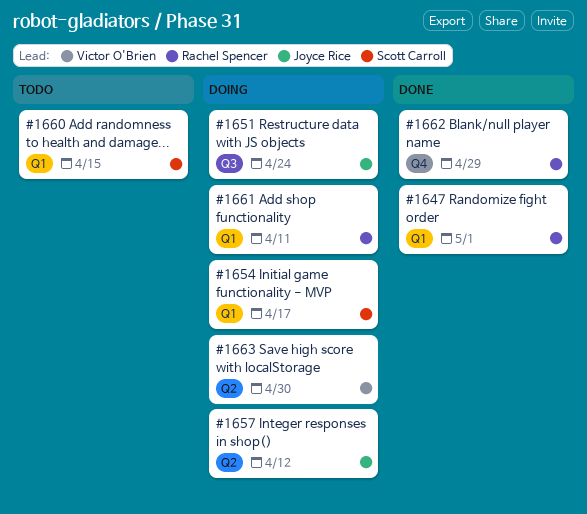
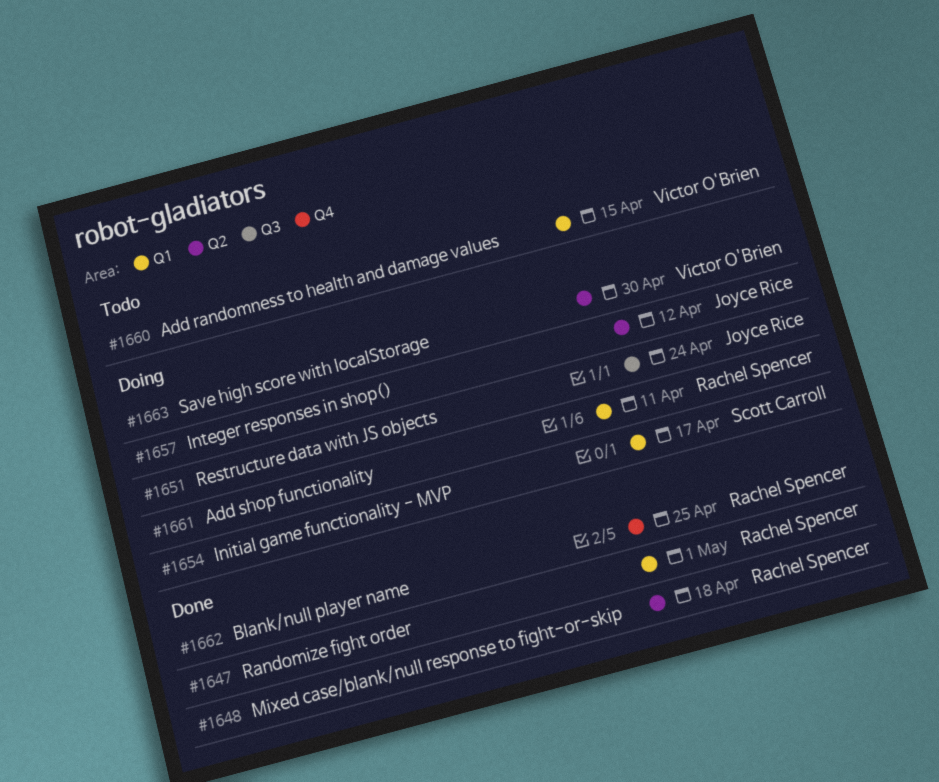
#1648: none -> present
#1660, owner: Scott Carroll -> Victor O'Brien
#1662, due: Apr 29 -> Apr 25

